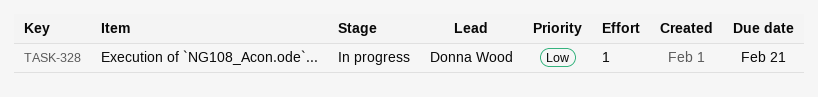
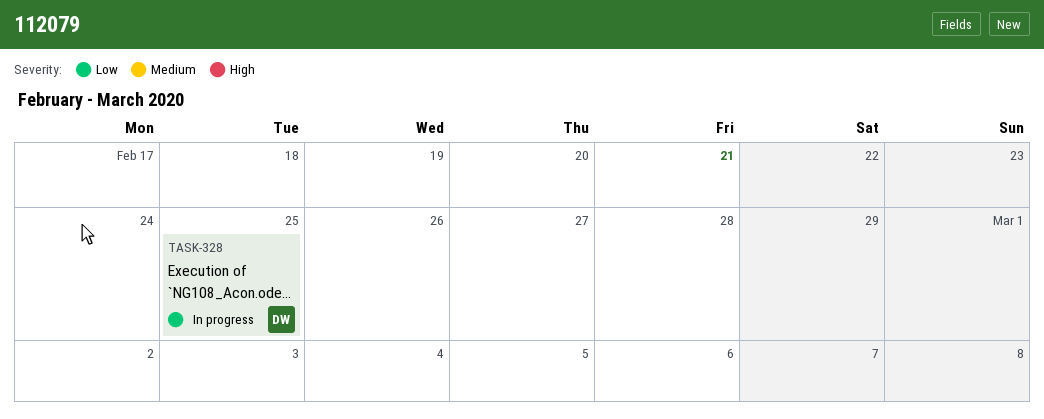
TASK-328, due: Feb 21 -> Feb 25

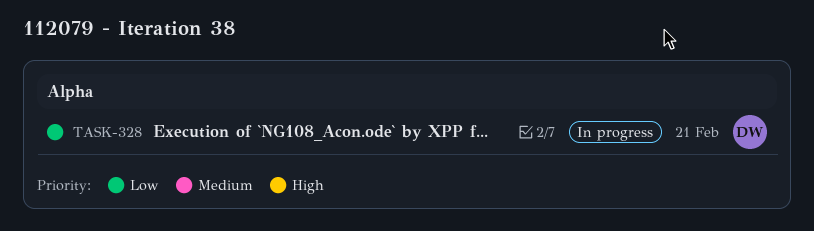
TASK-328, due: Feb 25 -> Feb 21

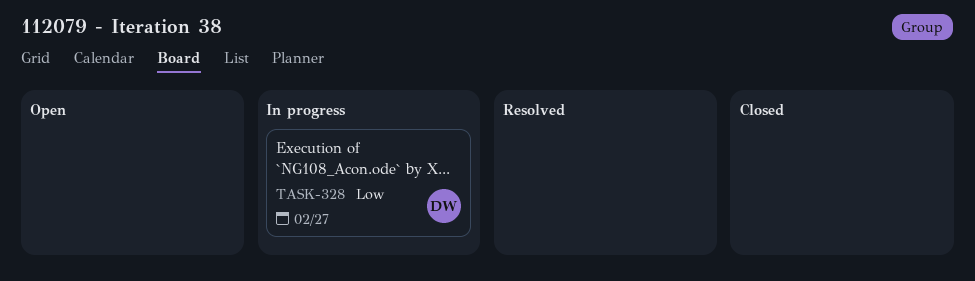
TASK-328, due: Feb 21 -> Feb 27

